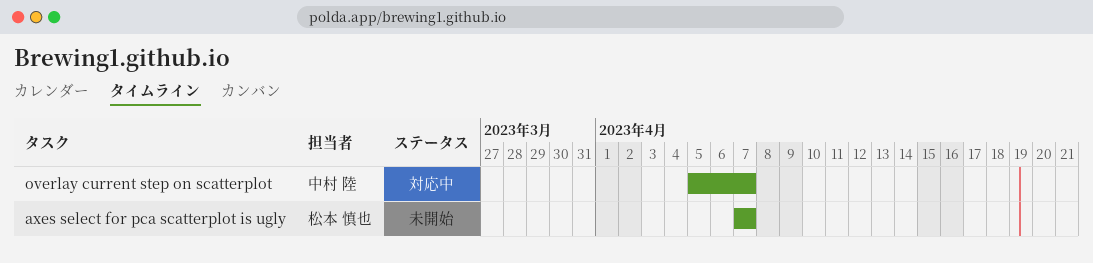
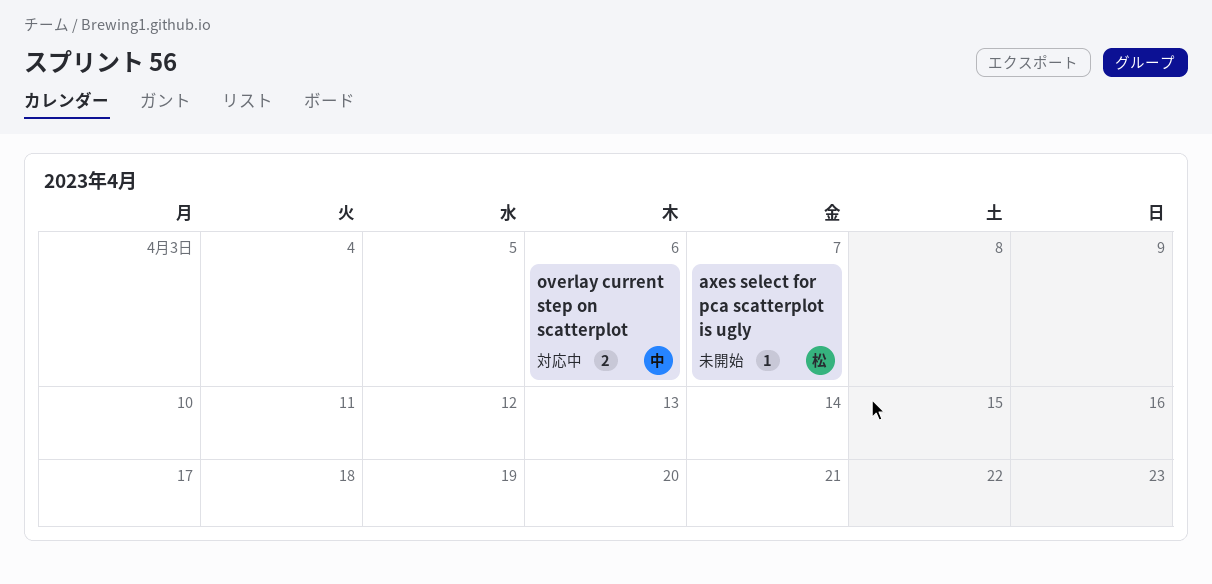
overlay current step on scatterplot, due: Apr 7 -> Apr 6

